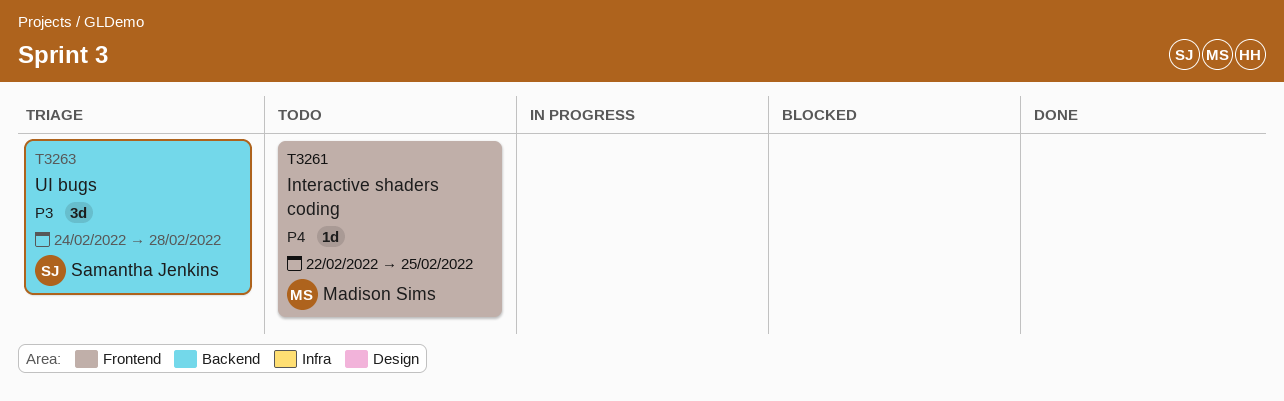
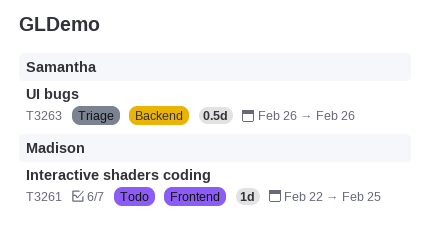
T3263, estimate: 3d -> 0.5d
T3263, start: Feb 24 -> Feb 26
T3263, due: Feb 28 -> Feb 26

